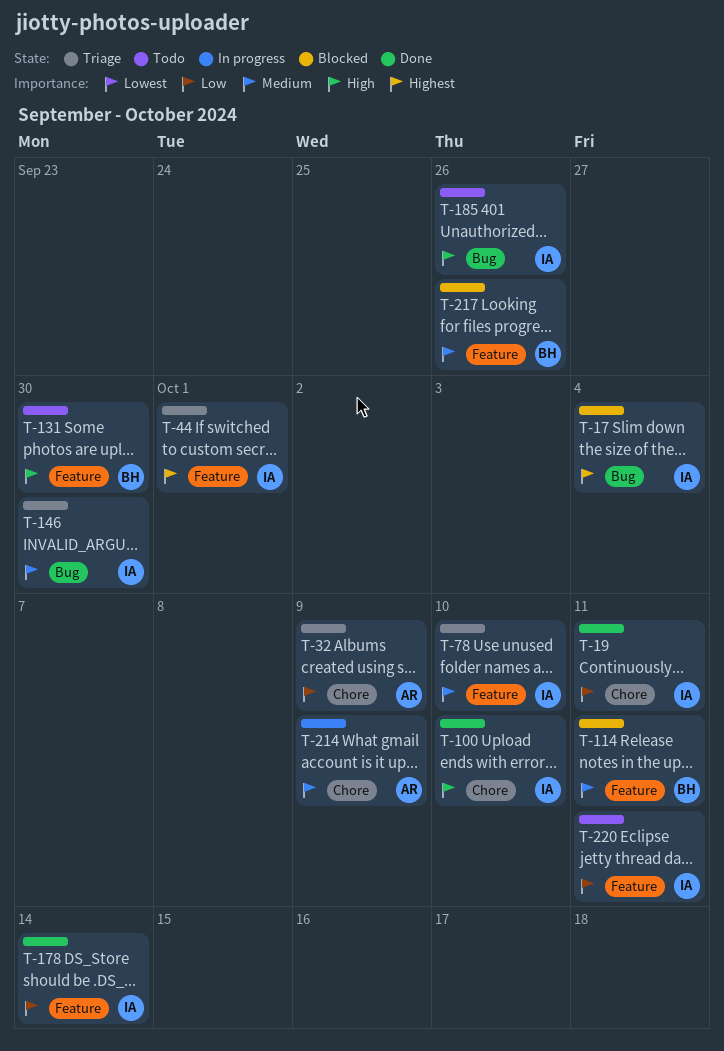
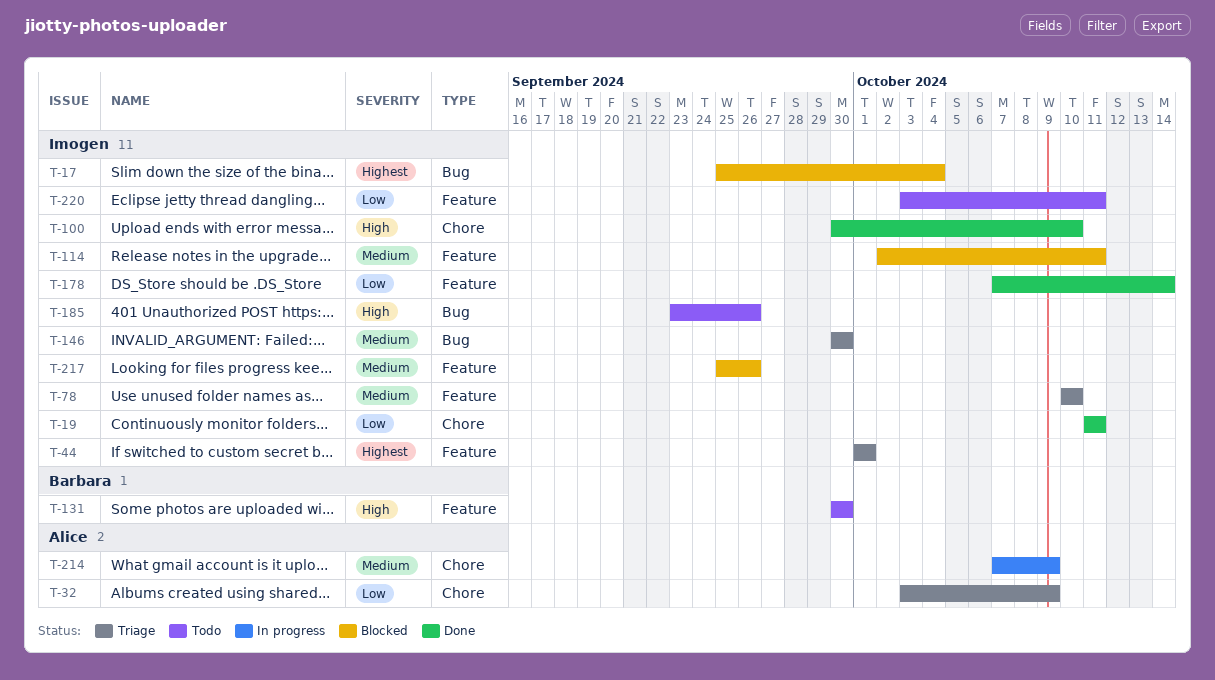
T-114, owner: Barbara -> Imogen
T-217, owner: Barbara -> Imogen

